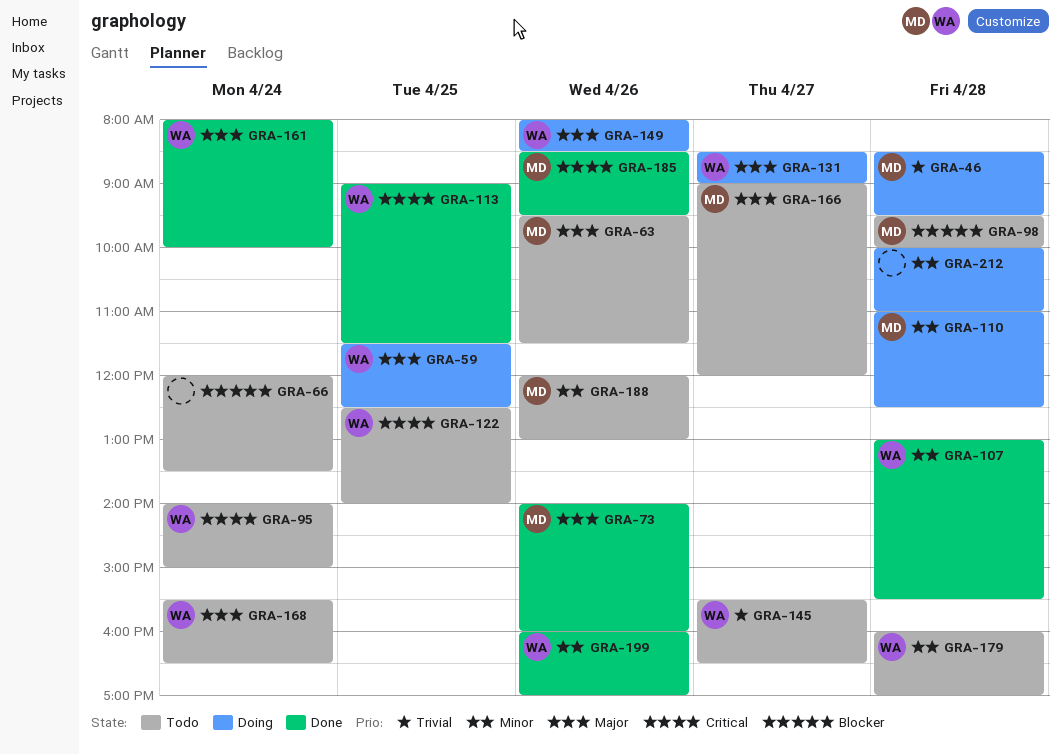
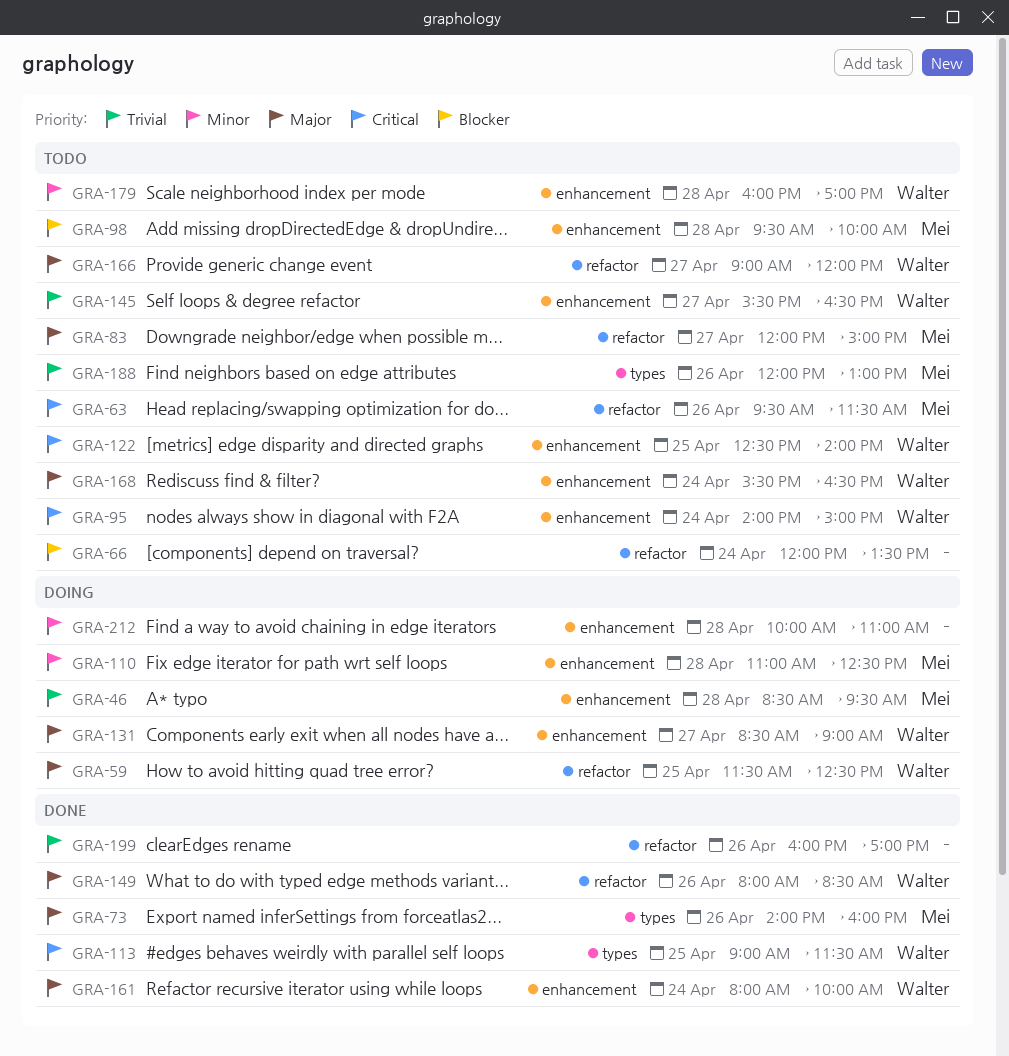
GRA-63, priority: Major -> Critical
GRA-83: none -> present
GRA-107: present -> none
GRA-149, status: Doing -> Done
GRA-166, owner: Mei -> Walter
GRA-185: present -> none
GRA-188, priority: Minor -> Trivial
GRA-199, owner: Walter -> none
GRA-199, priority: Minor -> Trivial

